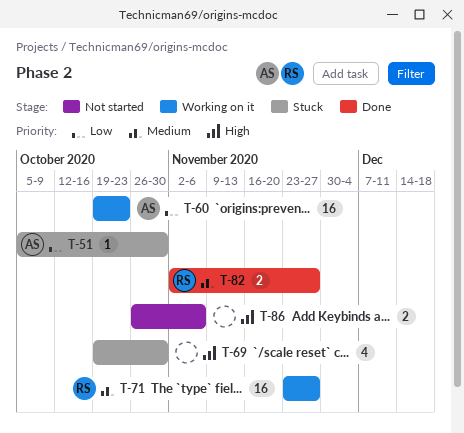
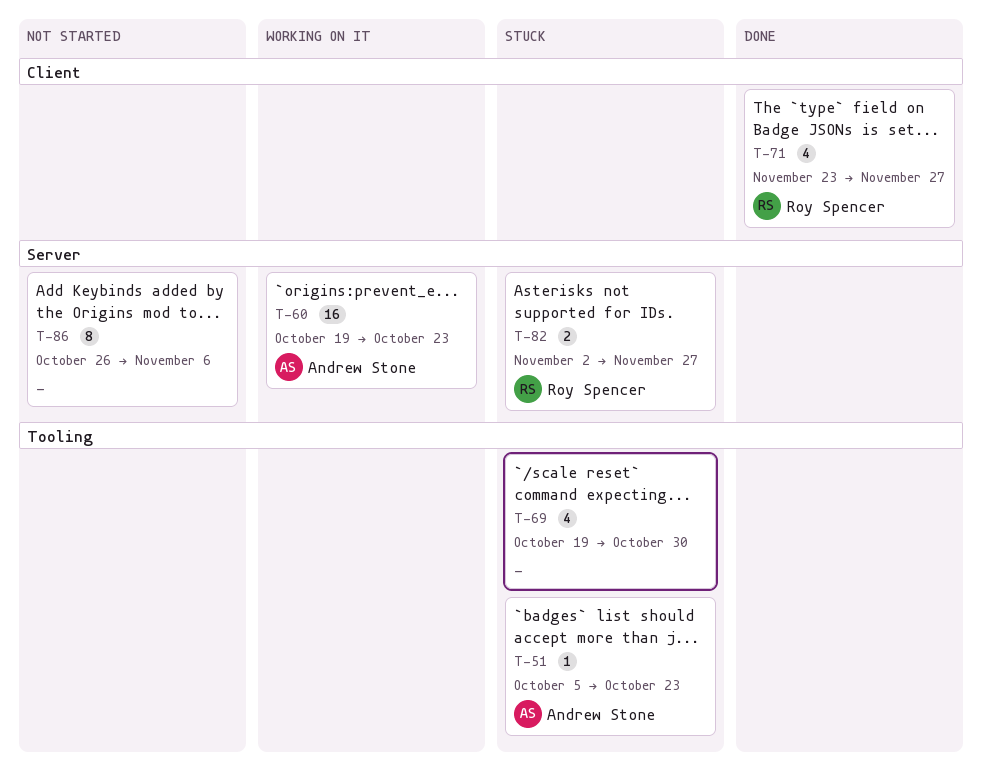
T-51, due: Oct 30 -> Oct 23
T-71, status: Working on it -> Done
T-71, estimate: 16 -> 4
T-82, status: Done -> Stuck
T-86, estimate: 2 -> 8

